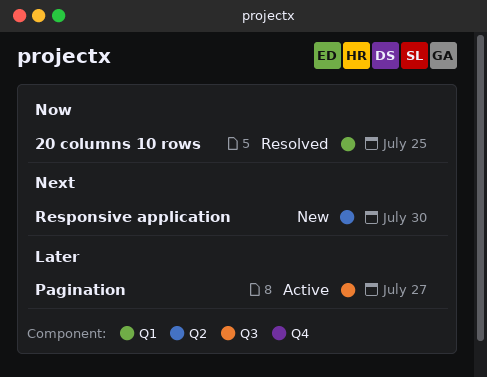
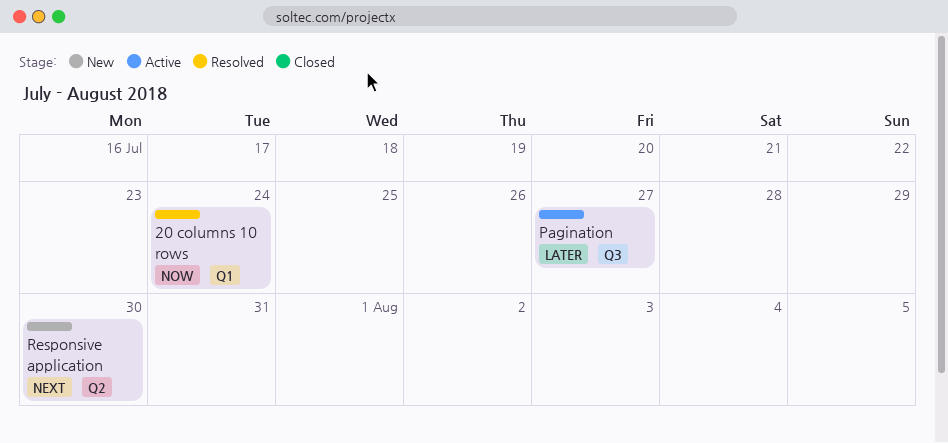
20 columns 10 rows, due: Jul 25 -> Jul 24

